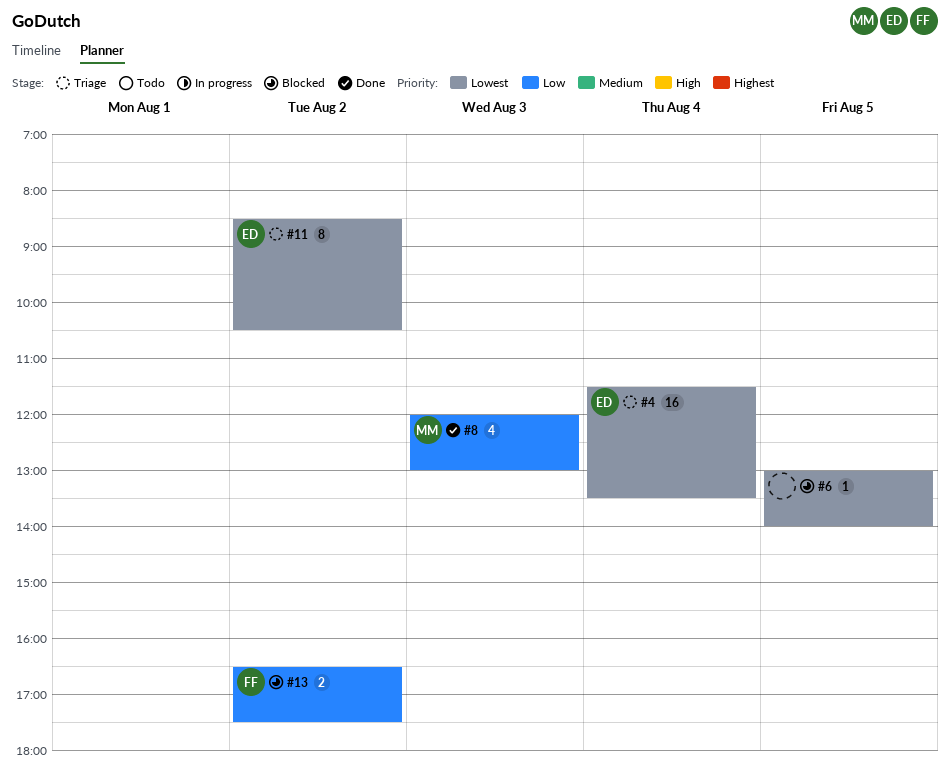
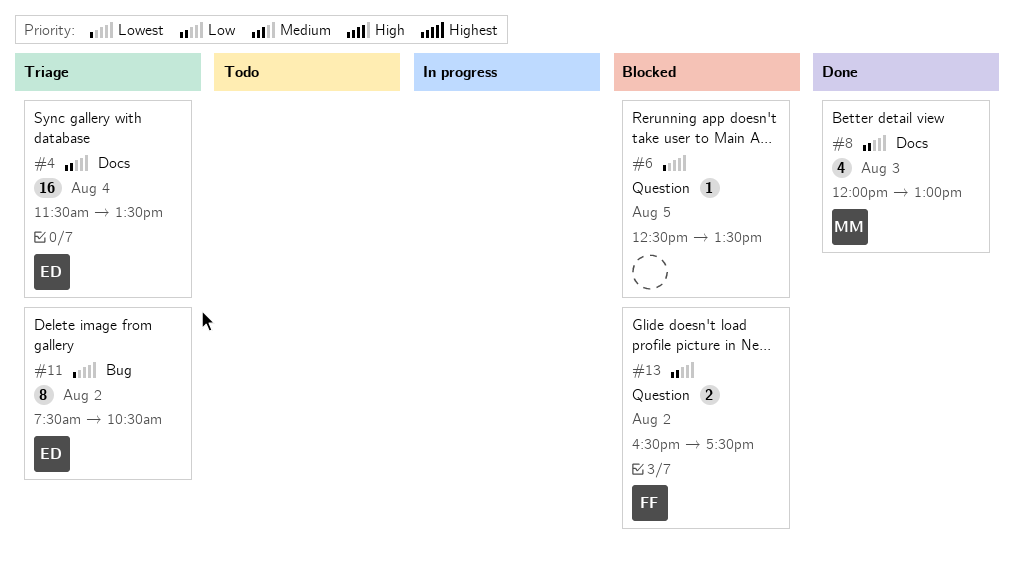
#4, priority: Lowest -> Low
#6, begins: 13:00 -> 12:30
#6, ends: 14:00 -> 13:30
#11, begins: 08:30 -> 07:30

